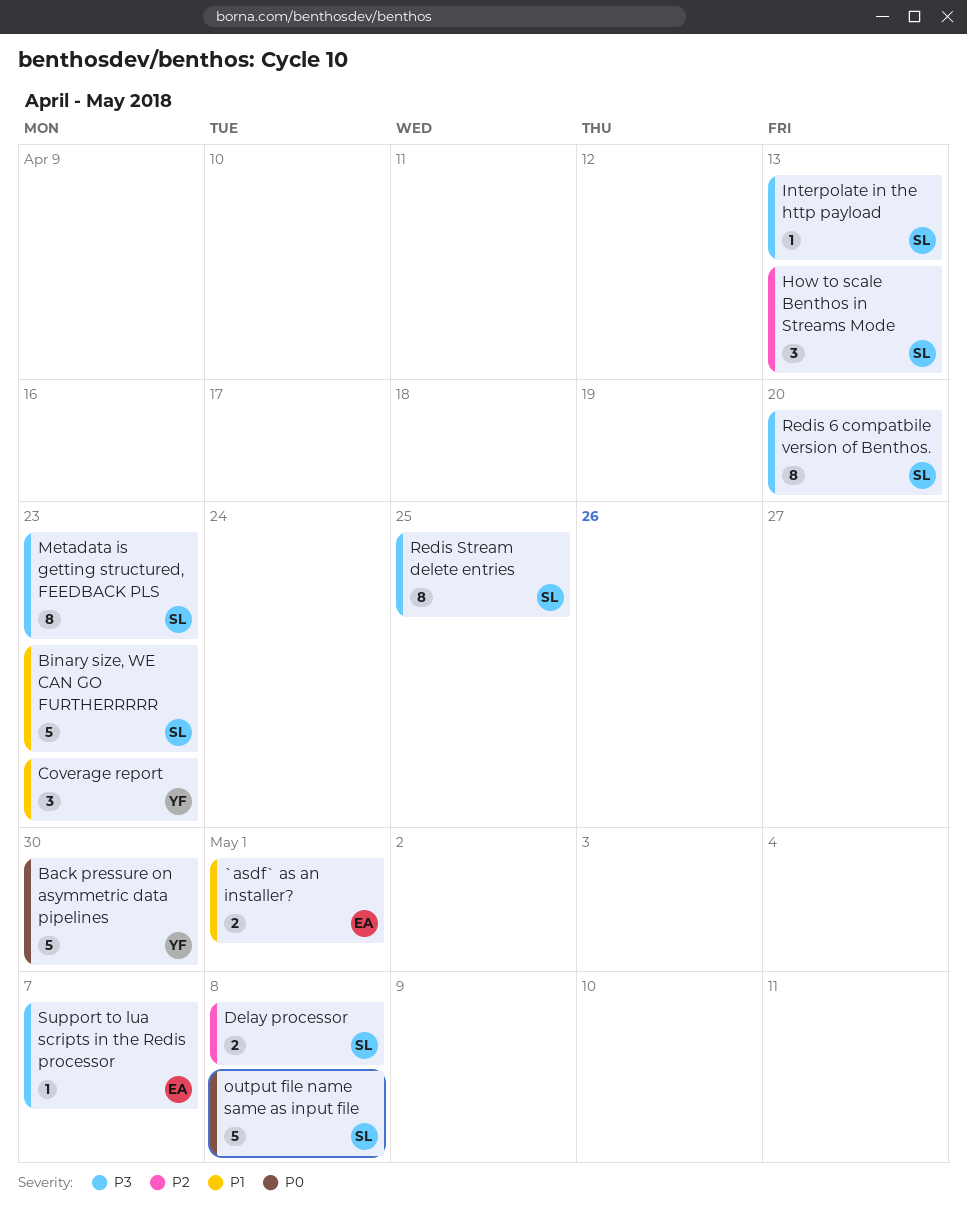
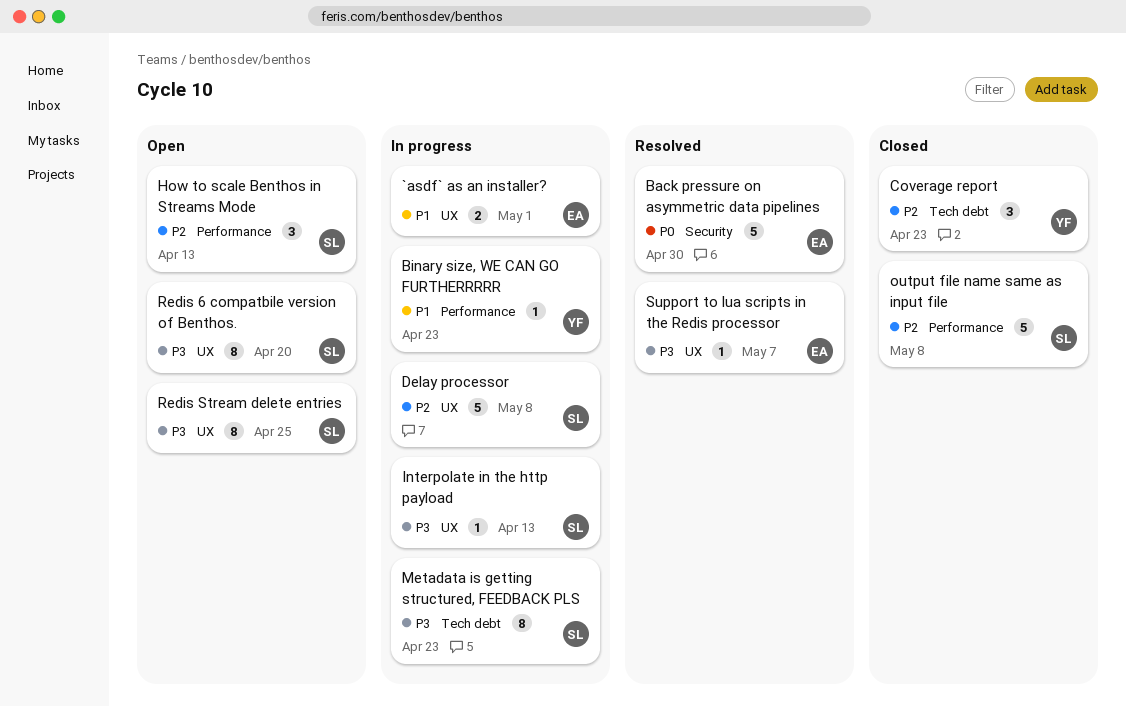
Back pressure on asymmetric data pipelines, owner: YF -> EA
Binary size, WE CAN GO FURTHERRRRR, owner: SL -> YF
Binary size, WE CAN GO FURTHERRRRR, estimate: 5 -> 1
Coverage report, priority: P1 -> P2
Delay processor, estimate: 2 -> 5
output file name same as input file, priority: P0 -> P2

